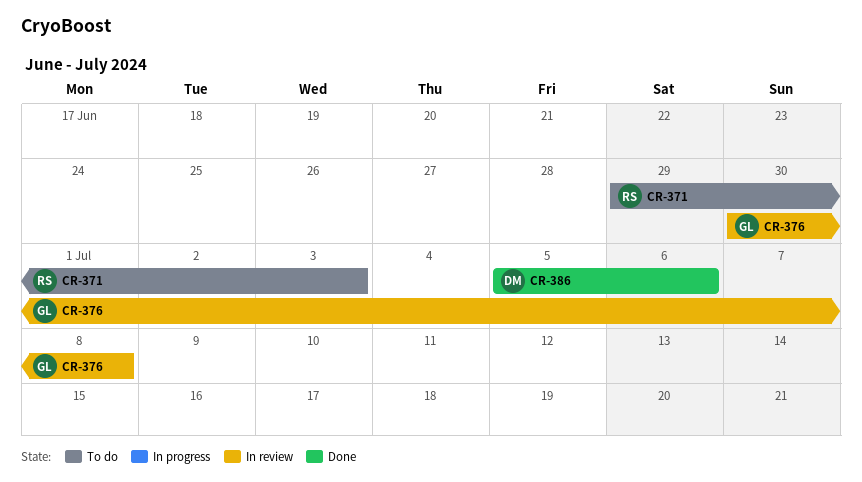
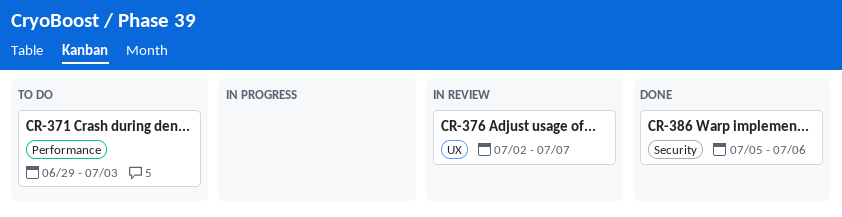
CR-376, start: Jun 30 -> Jul 2
CR-376, due: Jul 8 -> Jul 7

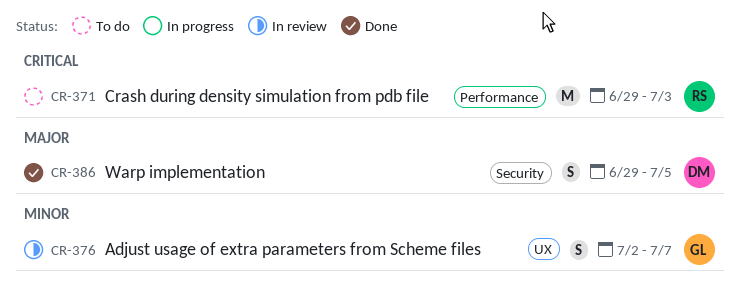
CR-386, start: Jul 5 -> Jun 29
CR-386, due: Jul 6 -> Jul 5

